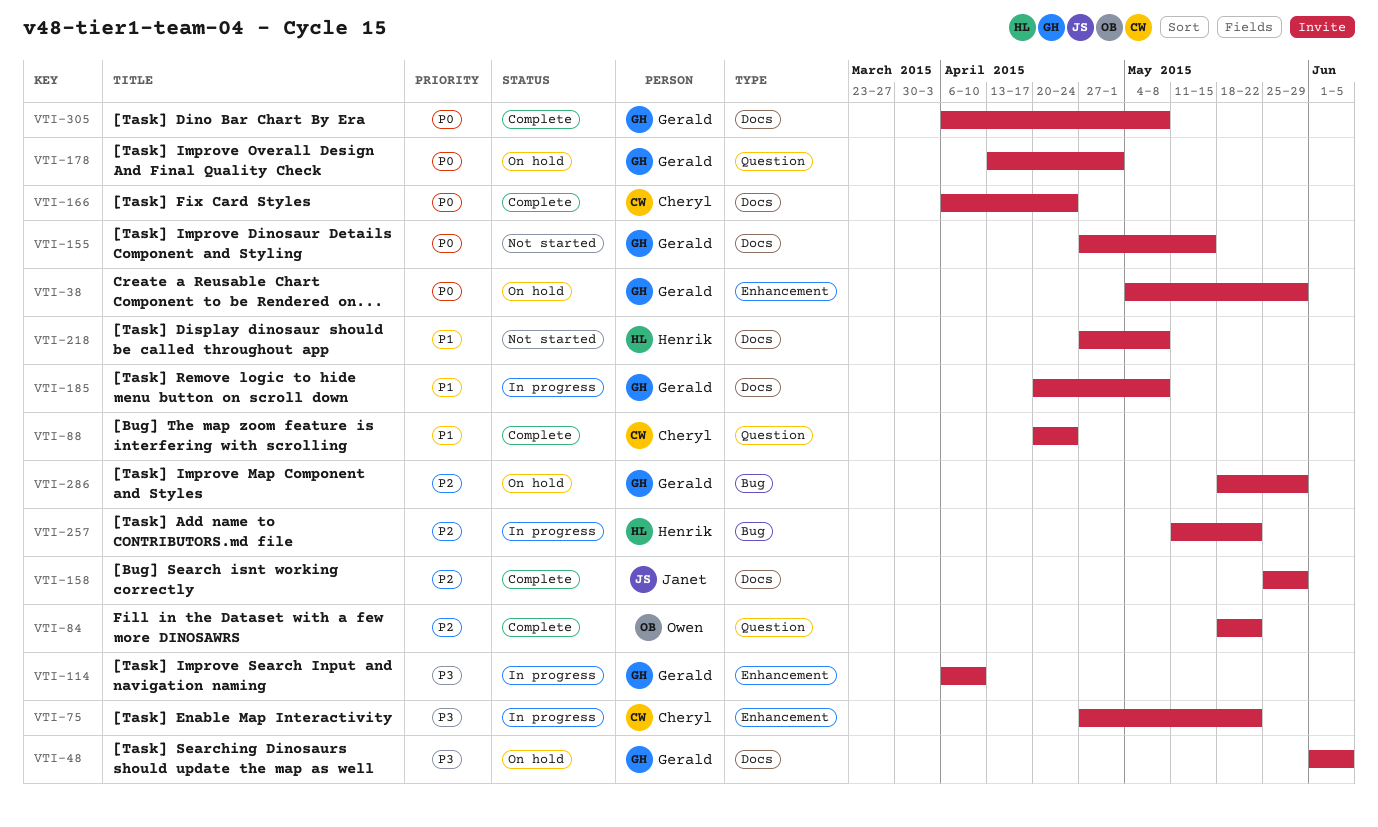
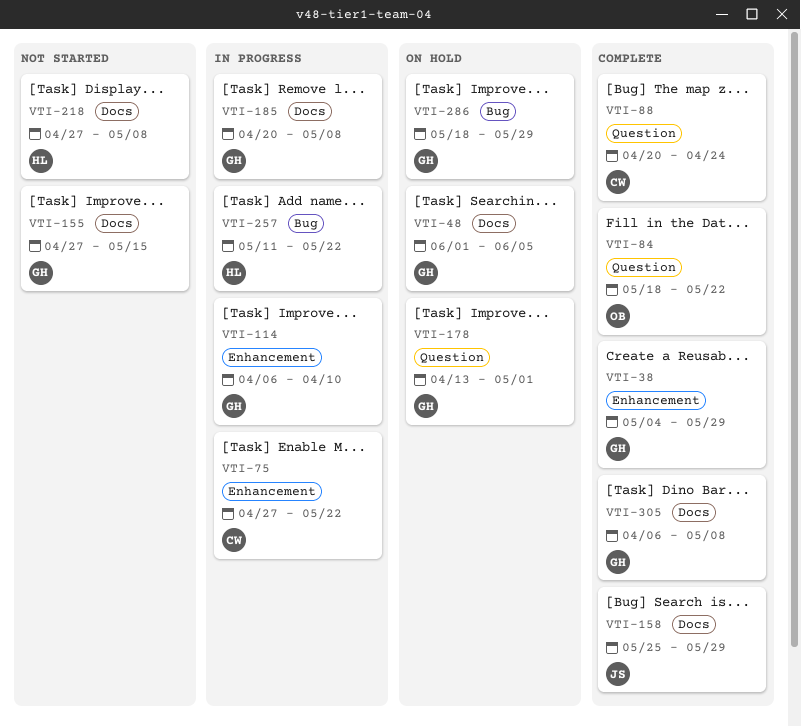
VTI-38, status: On hold -> Complete
VTI-166: present -> none

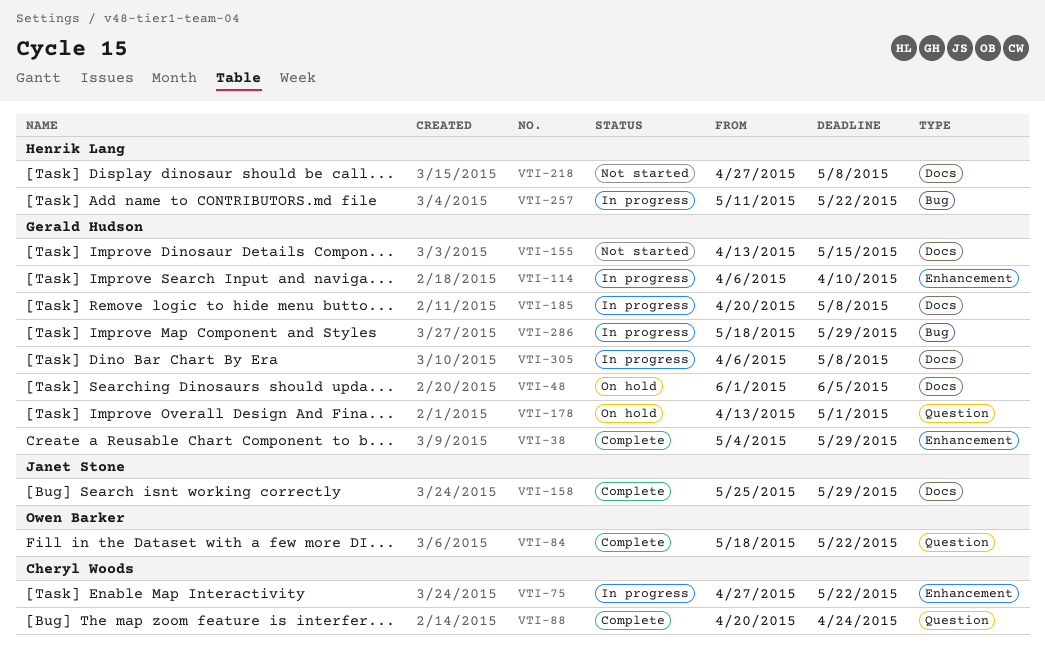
VTI-155, start: Apr 27 -> Apr 13
VTI-286, status: On hold -> In progress
VTI-305, status: Complete -> In progress

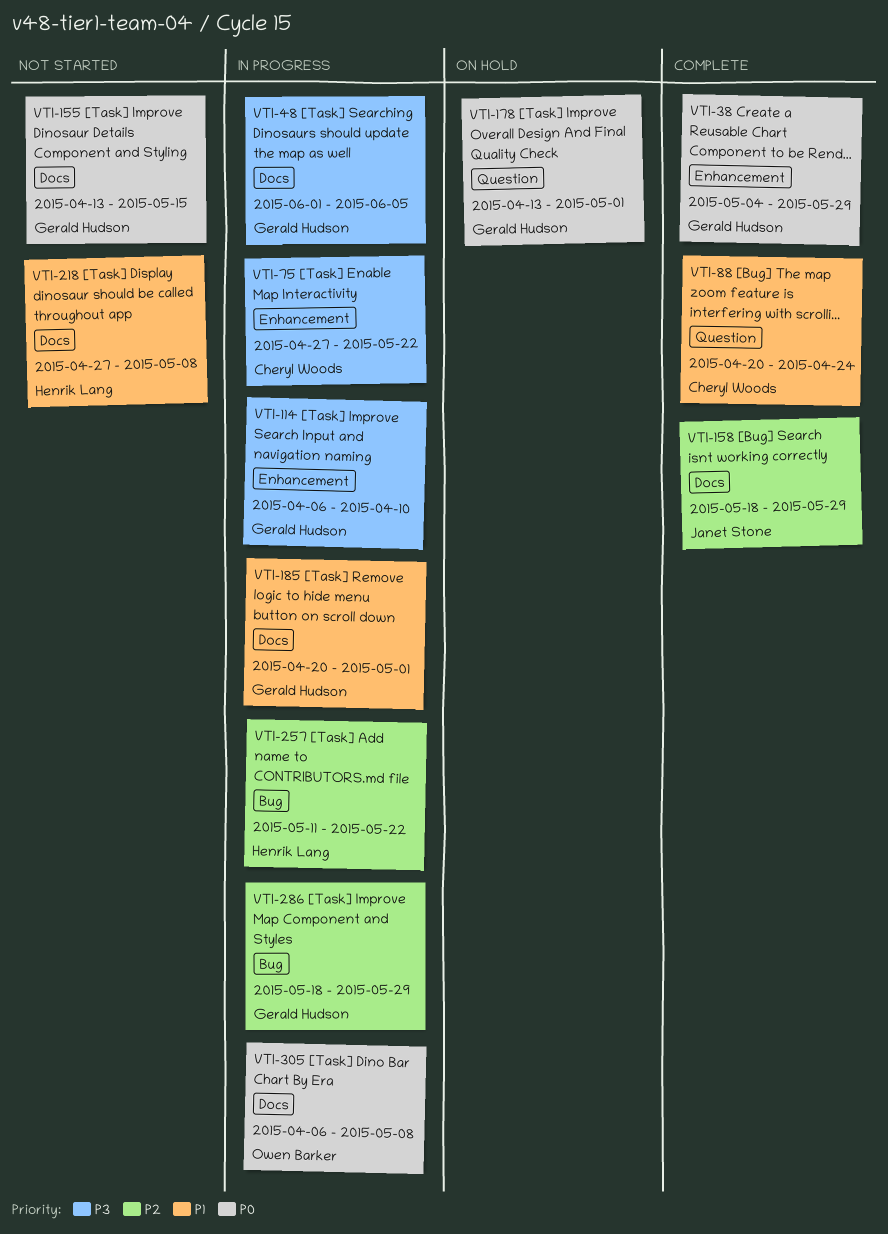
VTI-48, status: On hold -> In progress
VTI-84: present -> none
VTI-158, start: May 25 -> May 18
VTI-185, due: May 8 -> May 1
VTI-305, owner: Gerald Hudson -> Owen Barker

